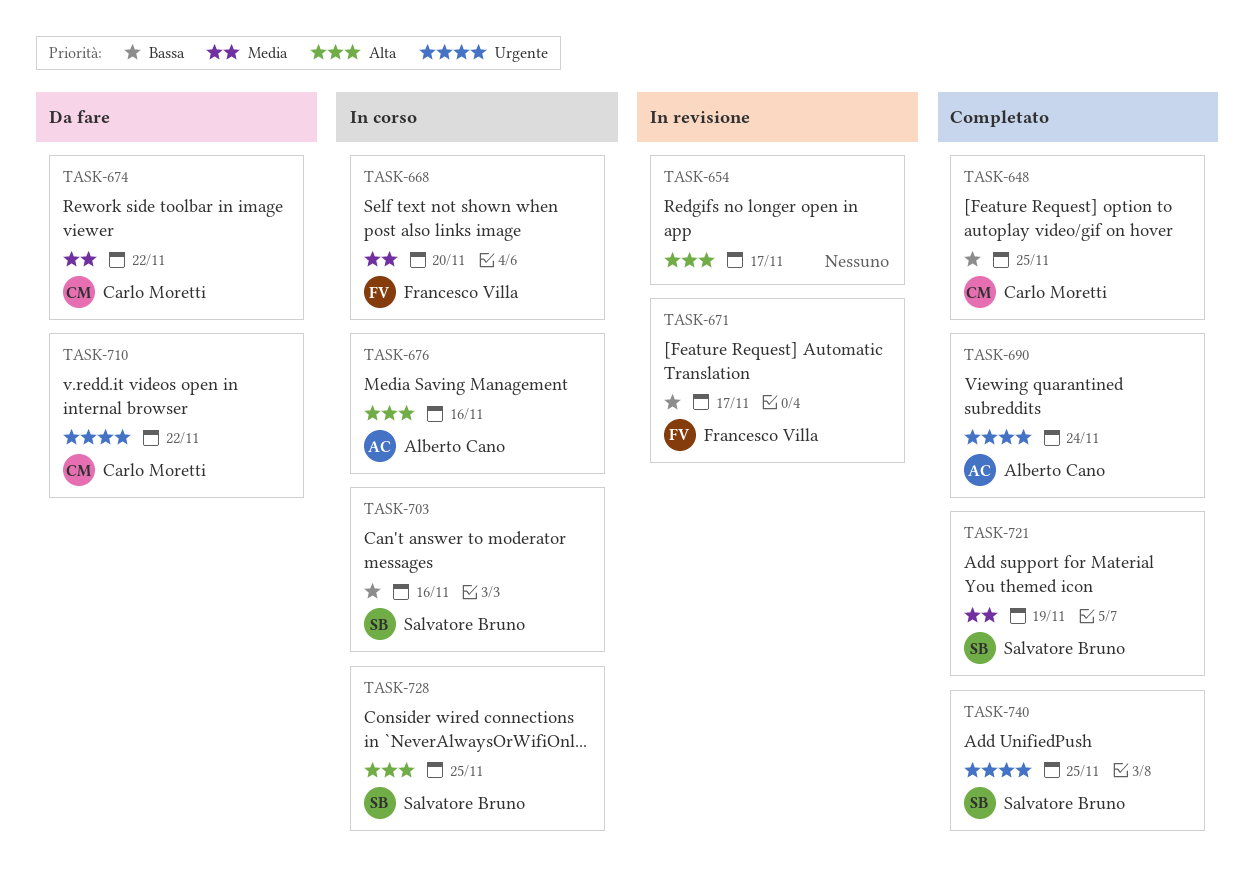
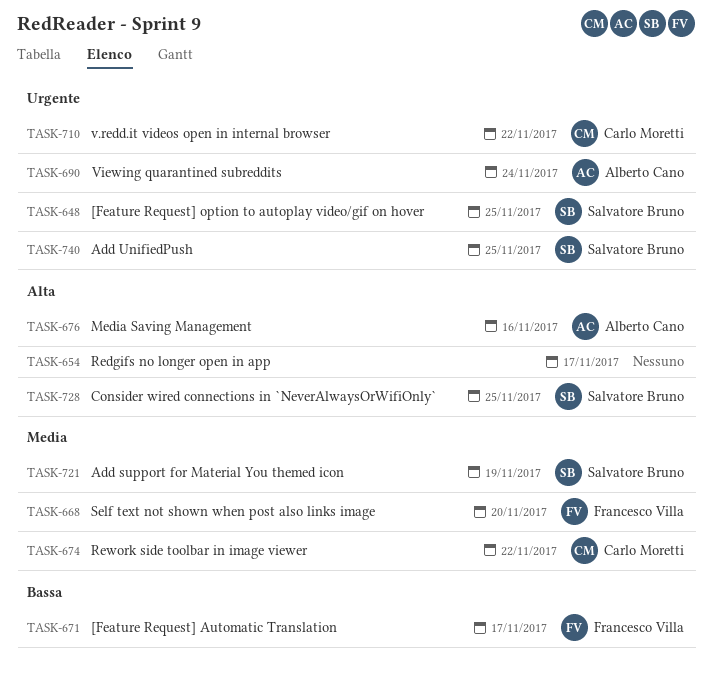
TASK-648, owner: Carlo Moretti -> Salvatore Bruno
TASK-648, priority: Bassa -> Urgente
TASK-703: present -> none

